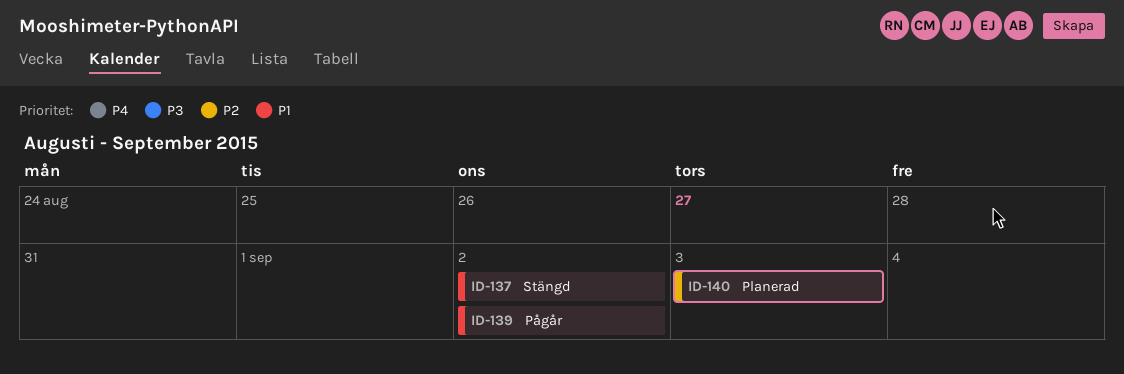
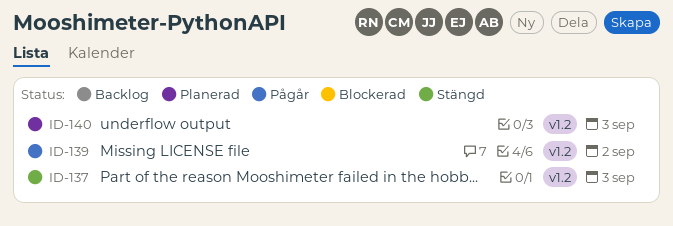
ID-137, due: Sep 2 -> Sep 3

